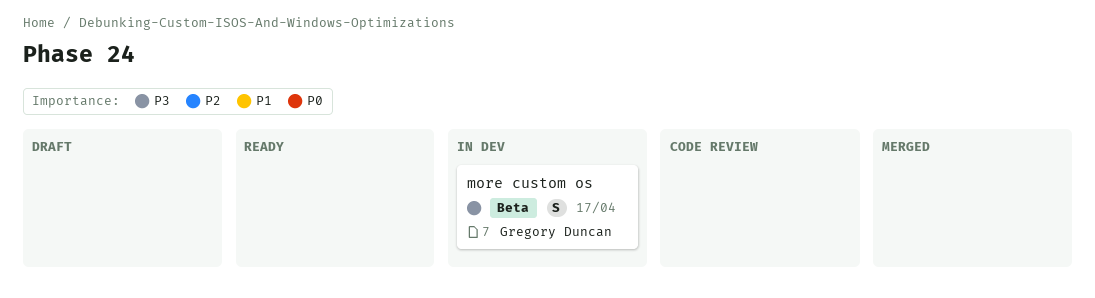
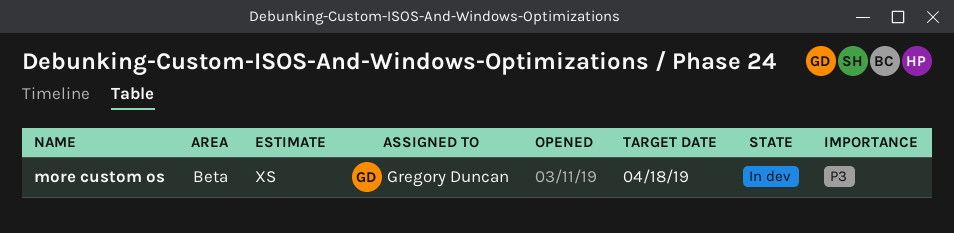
more custom os, estimate: S -> XS
more custom os, due: Apr 17 -> Apr 18

